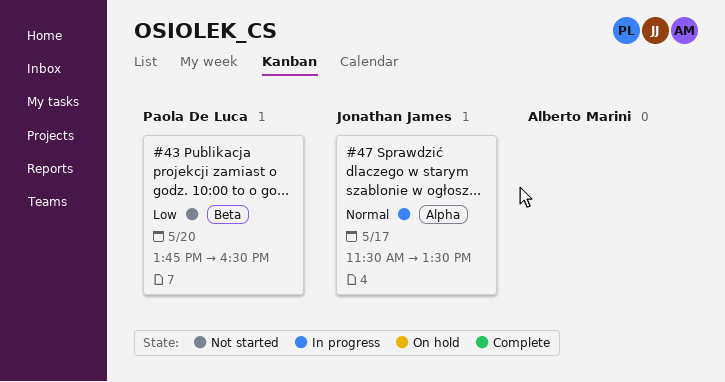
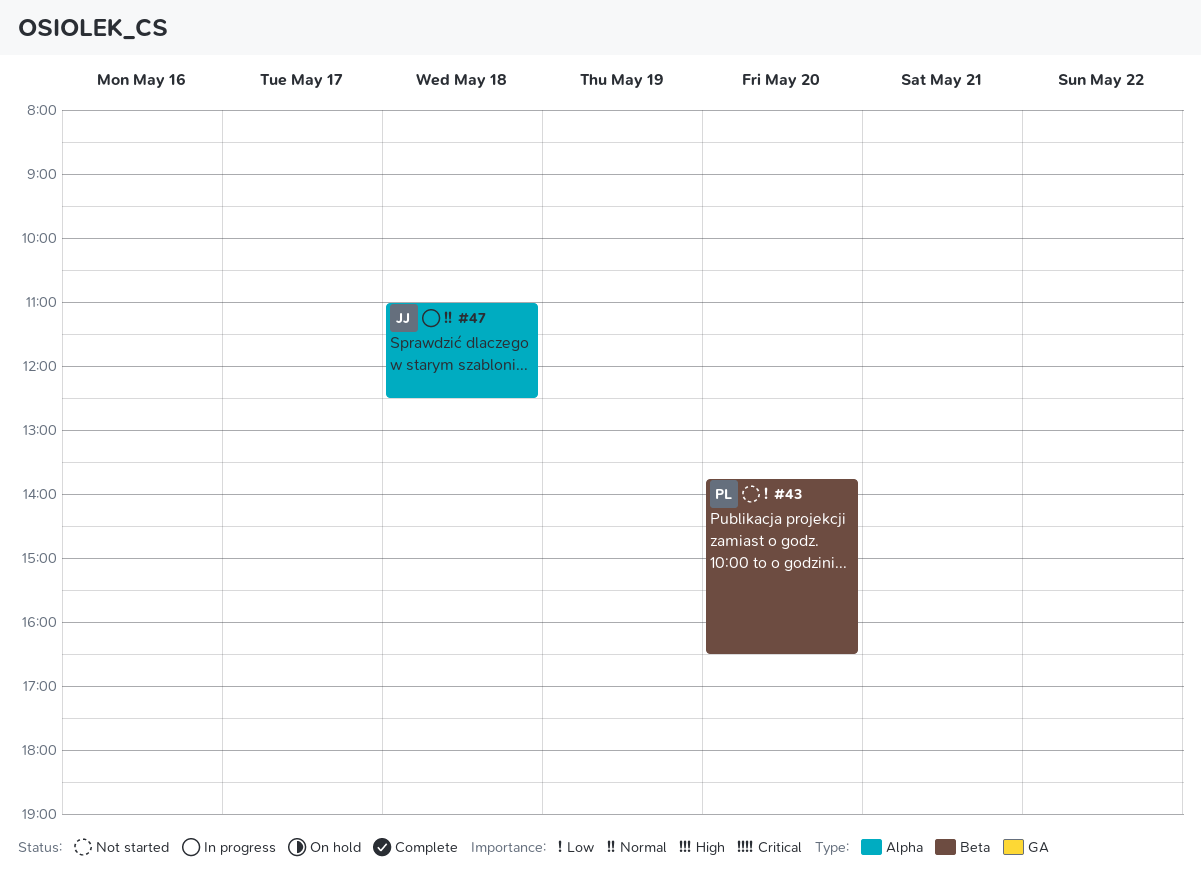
#47, day: May 17 -> May 18
#47, begins: 11:30 -> 11:00
#47, ends: 13:30 -> 12:30

